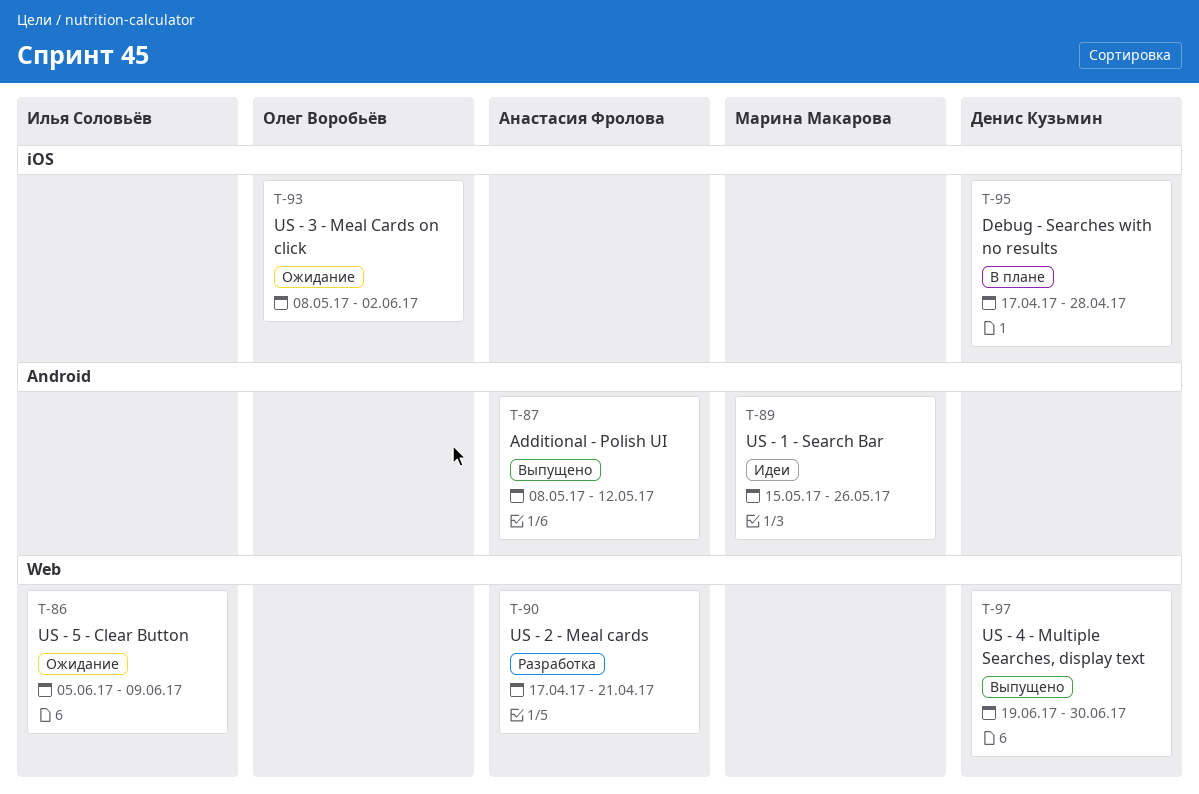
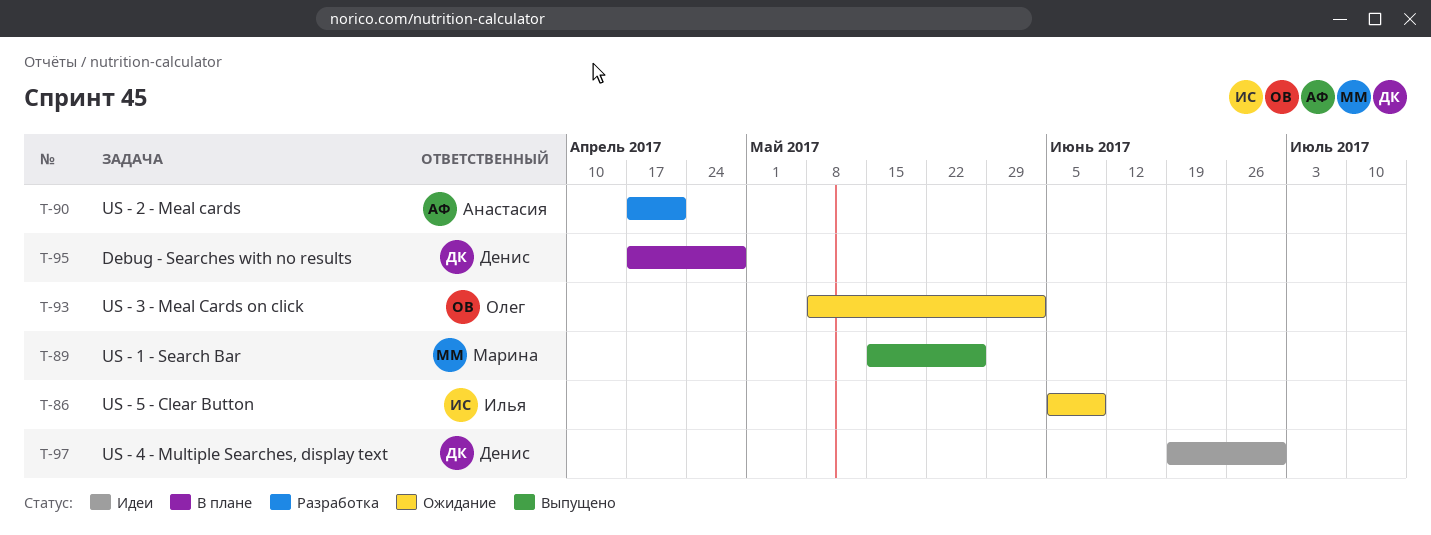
T-87: present -> none
T-89, status: Идеи -> Выпущено
T-97, status: Выпущено -> Идеи

